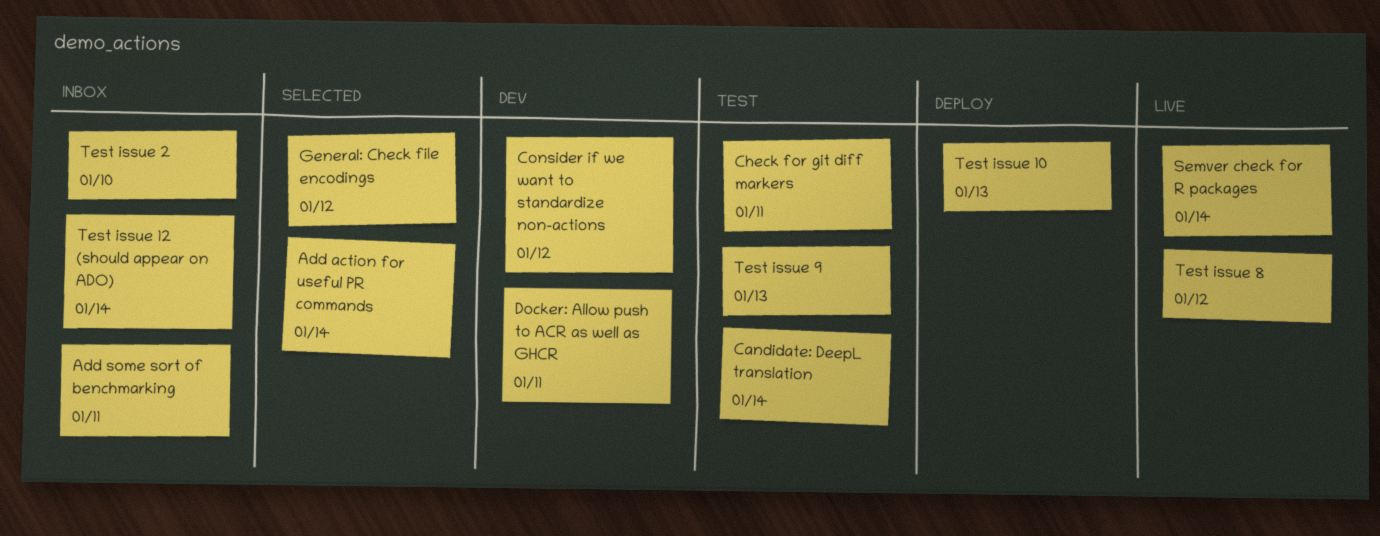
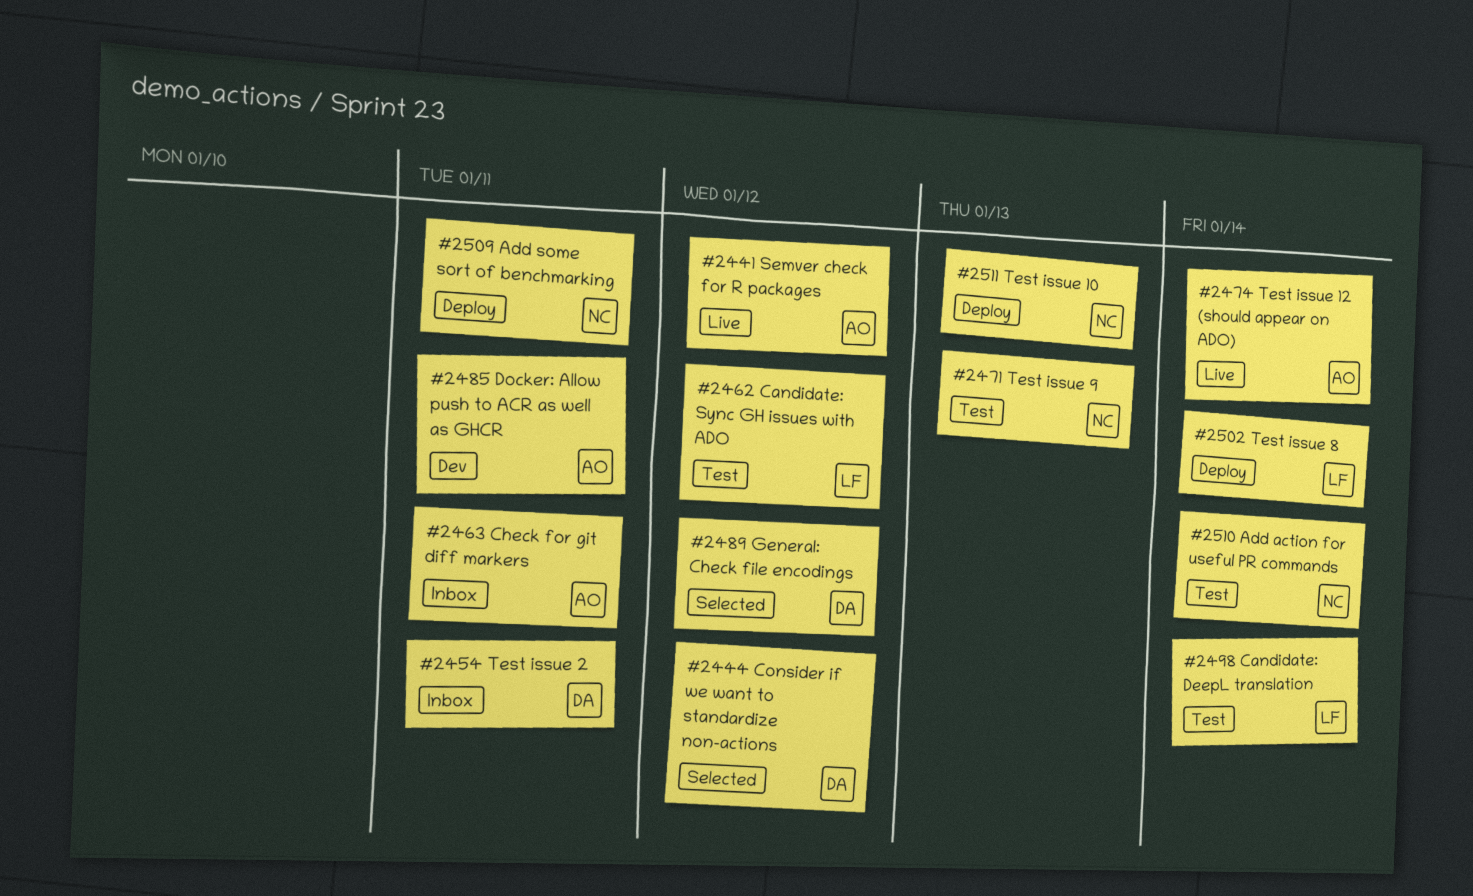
Add action for useful PR commands, status: Selected -> Test
Add some sort of benchmarking, status: Inbox -> Deploy
Candidate: Sync GH issues with ADO: none -> present
Check for git diff markers, status: Test -> Inbox
Consider if we want to standardize non-actions, status: Dev -> Selected
Semver check for R packages, due: Jan 14 -> Jan 12
Test issue 12 (should appear on ADO), status: Inbox -> Live
Test issue 2, due: Jan 10 -> Jan 11
Test issue 8, status: Live -> Deploy
Test issue 8, due: Jan 12 -> Jan 14

